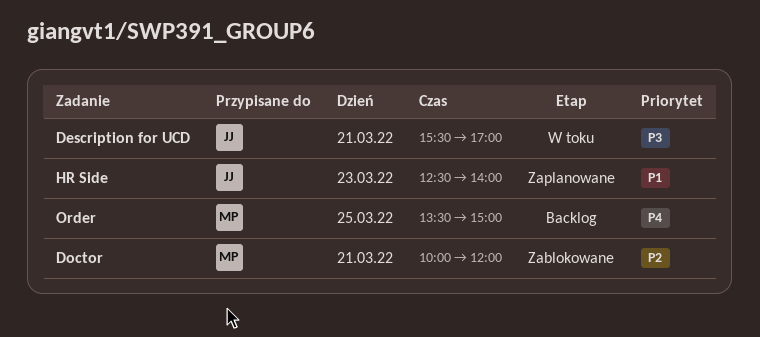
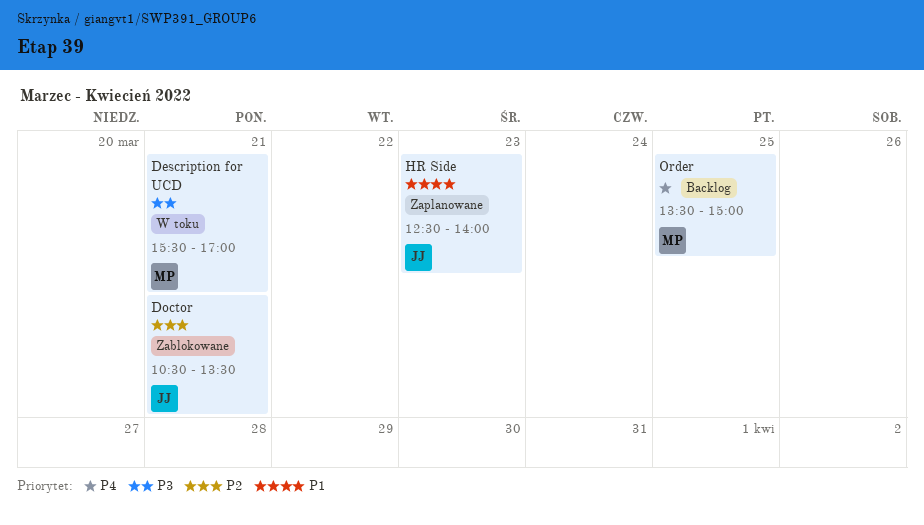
Description for UCD, owner: JJ -> MP
Doctor, owner: MP -> JJ
Doctor, begins: 10:00 -> 10:30
Doctor, ends: 12:00 -> 13:30

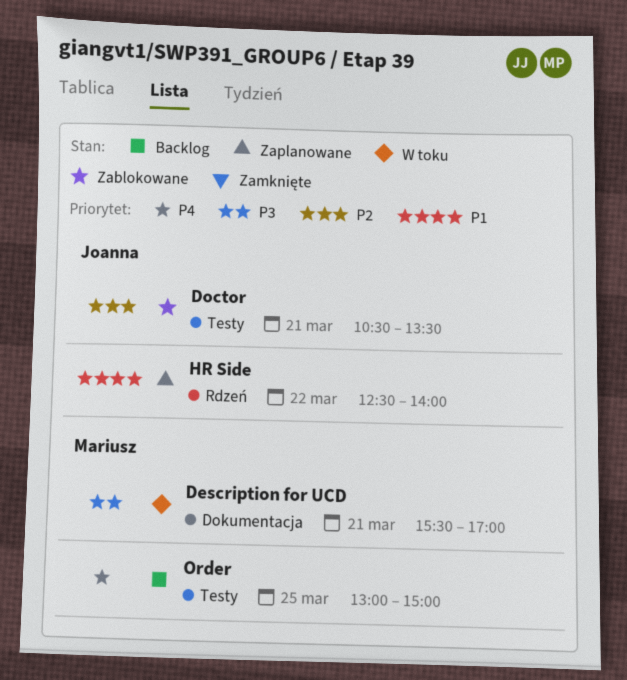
HR Side, day: Mar 23 -> Mar 22
Order, begins: 13:30 -> 13:00

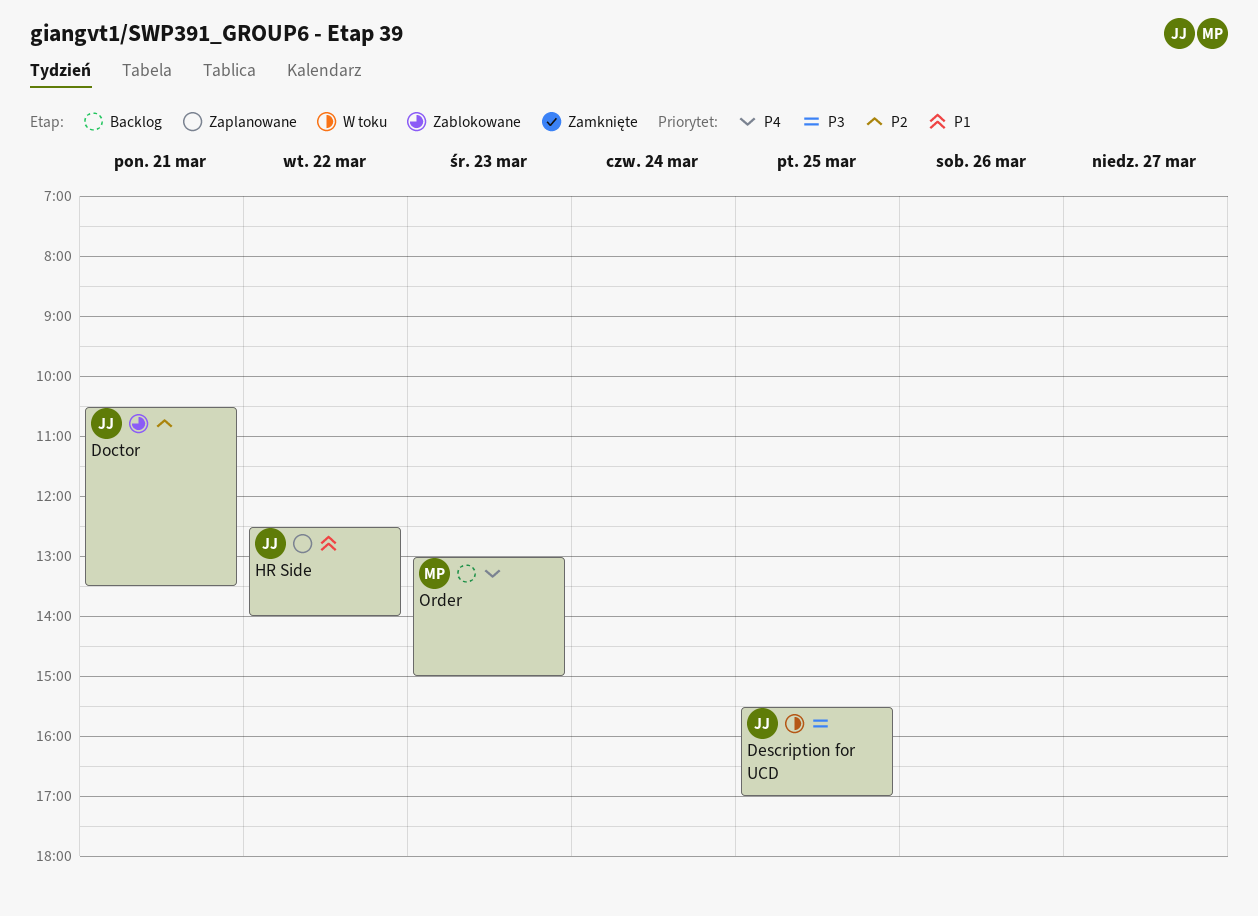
Description for UCD, owner: Mariusz -> Joanna
Description for UCD, day: Mar 21 -> Mar 25
Order, day: Mar 25 -> Mar 23

